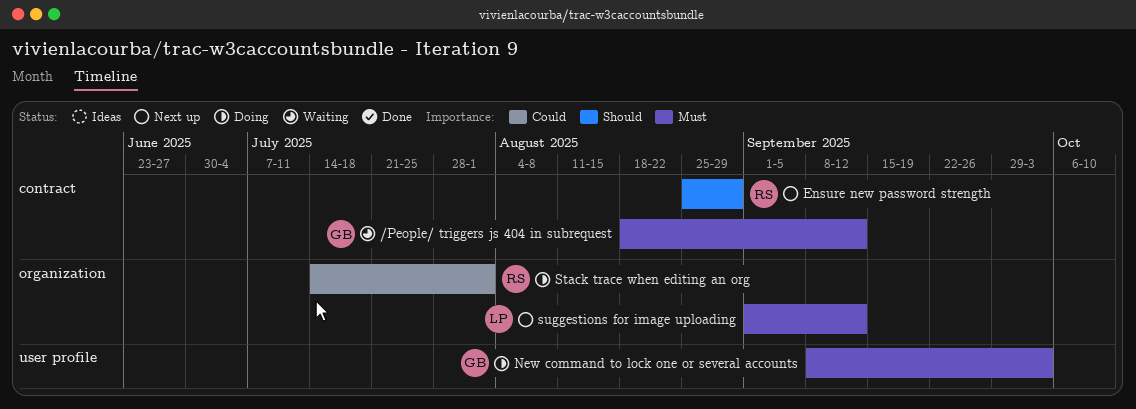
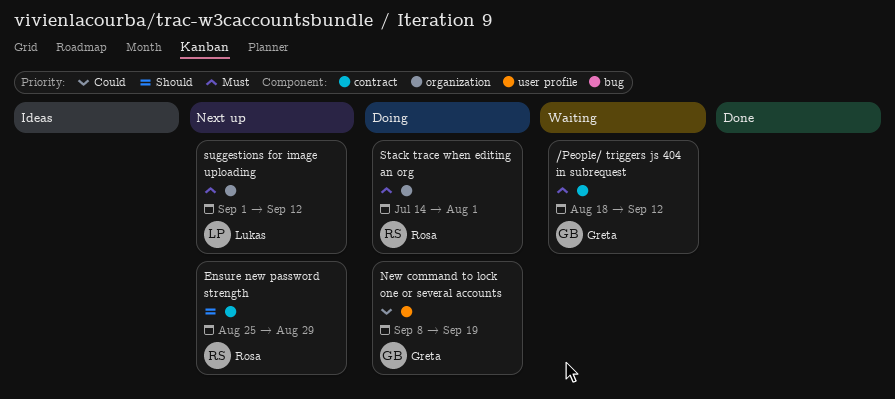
New command to lock one or several accounts, priority: Must -> Could
New command to lock one or several accounts, due: Oct 3 -> Sep 19
Stack trace when editing an org, priority: Could -> Must

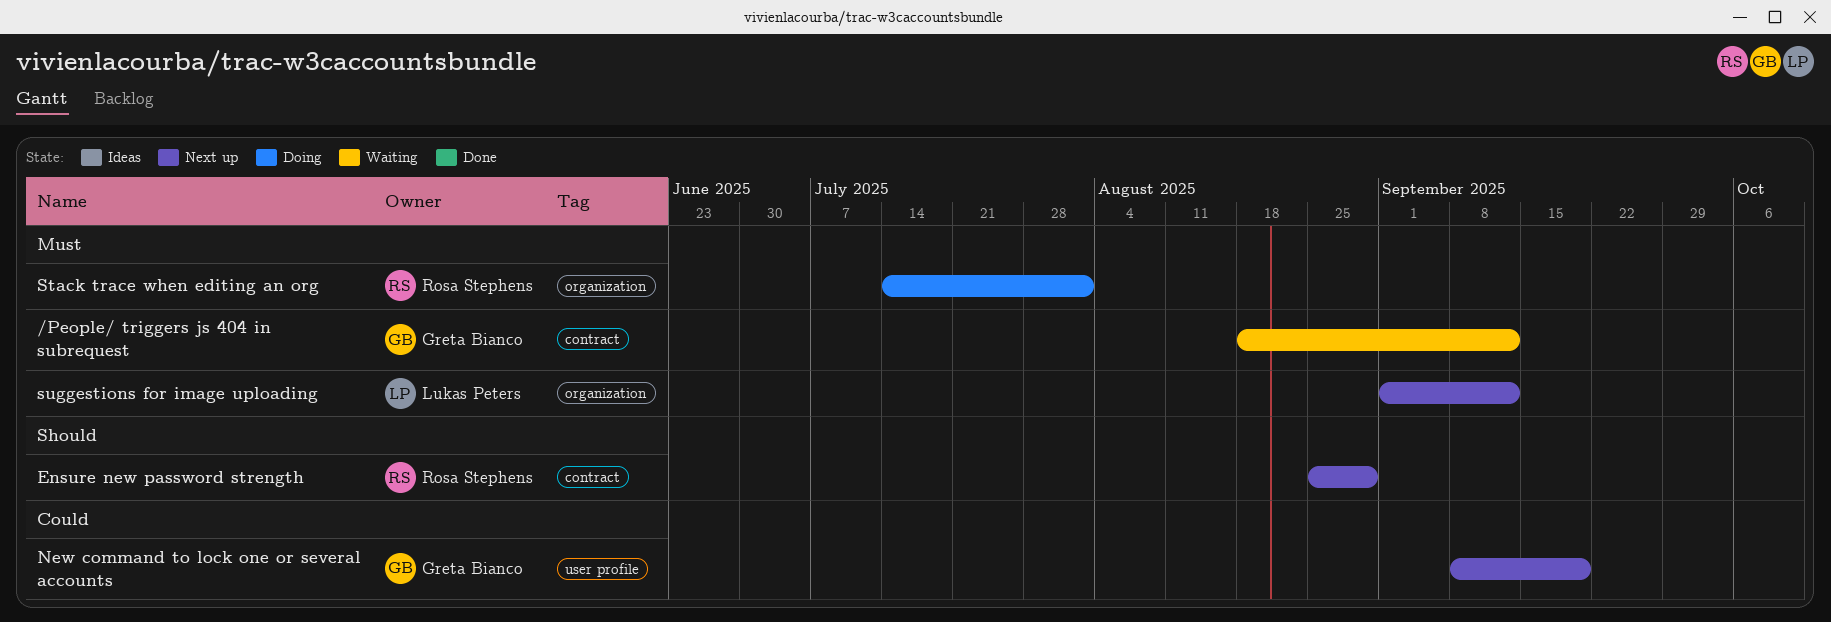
New command to lock one or several accounts, status: Doing -> Next up

